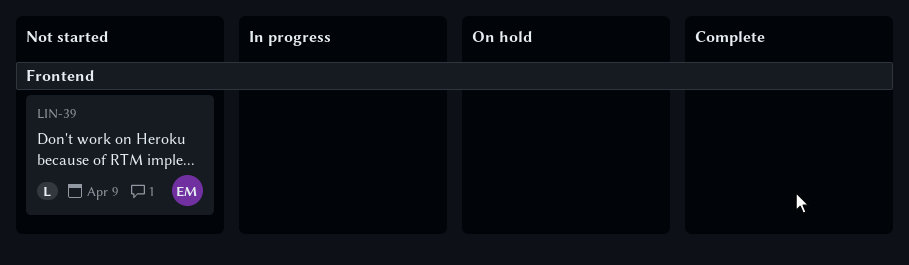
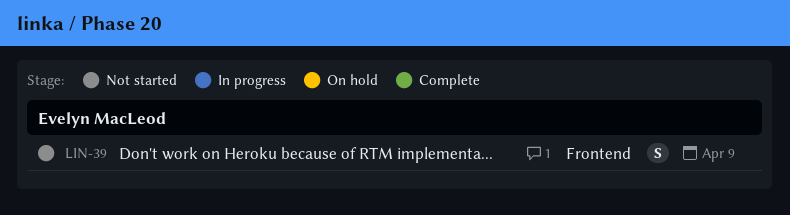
LIN-39, estimate: L -> S

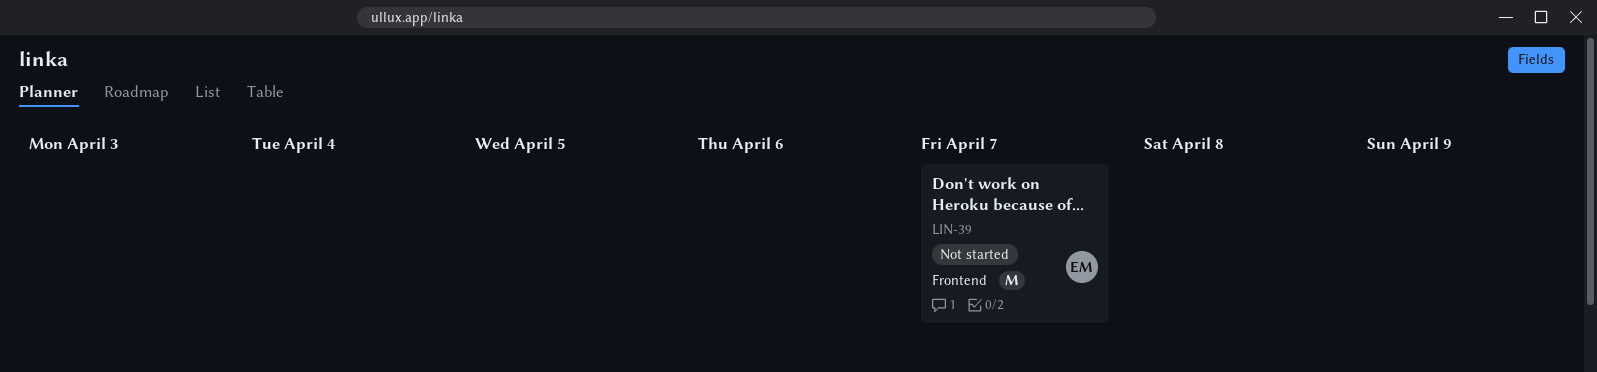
LIN-39, estimate: S -> M
LIN-39, due: Apr 9 -> Apr 7

